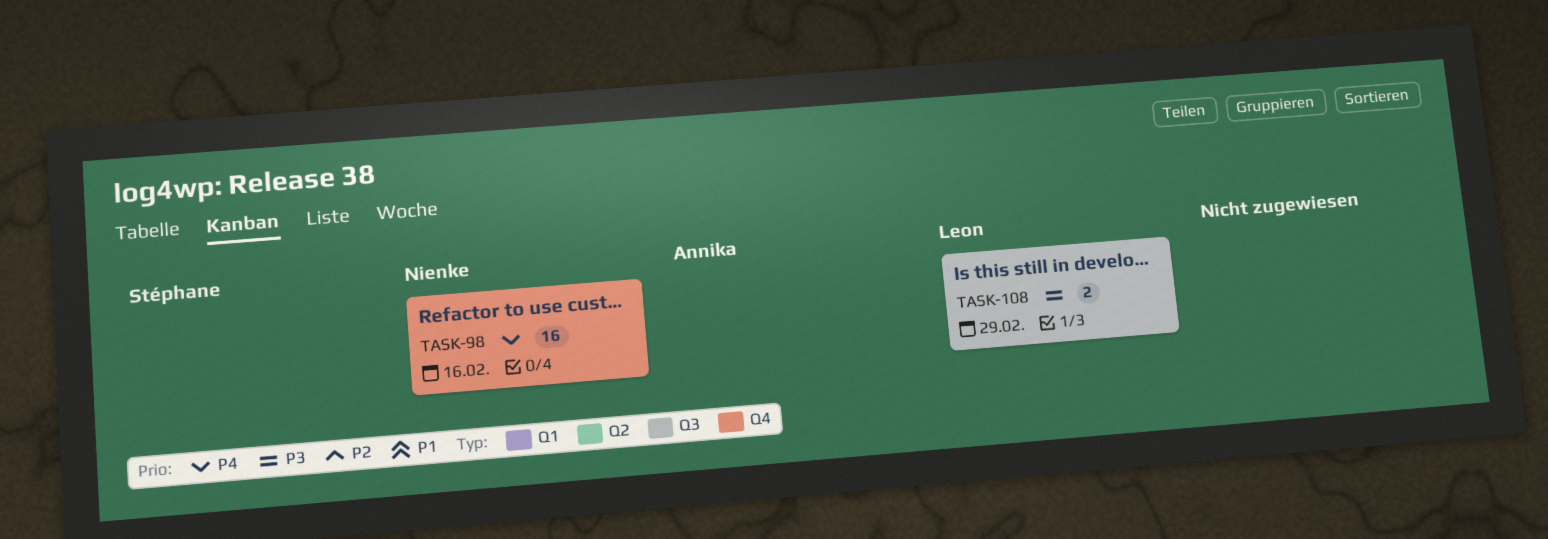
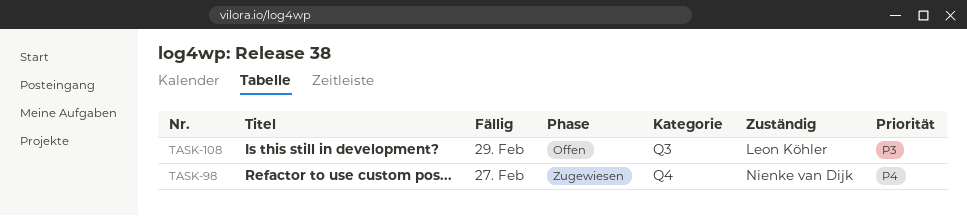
TASK-98, due: Feb 16 -> Feb 27

